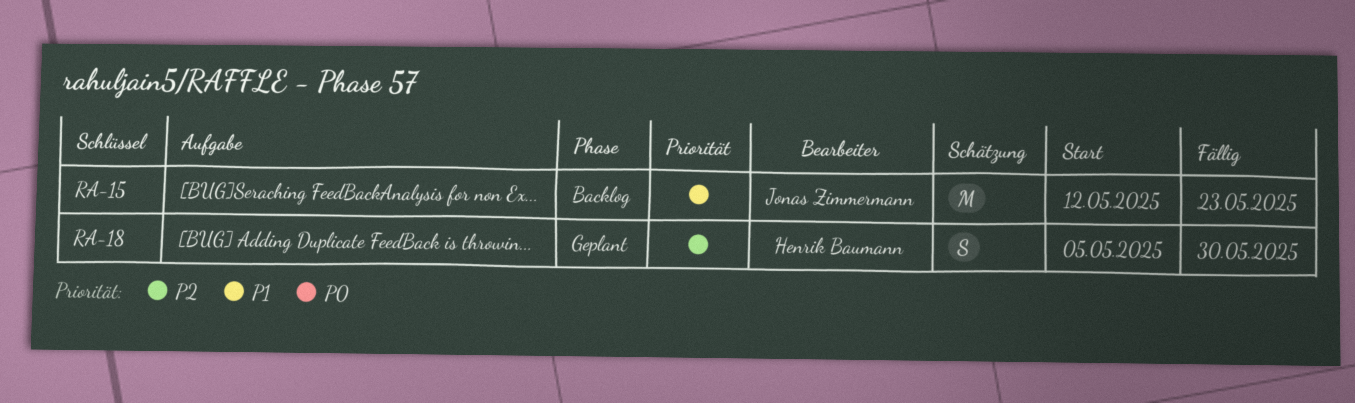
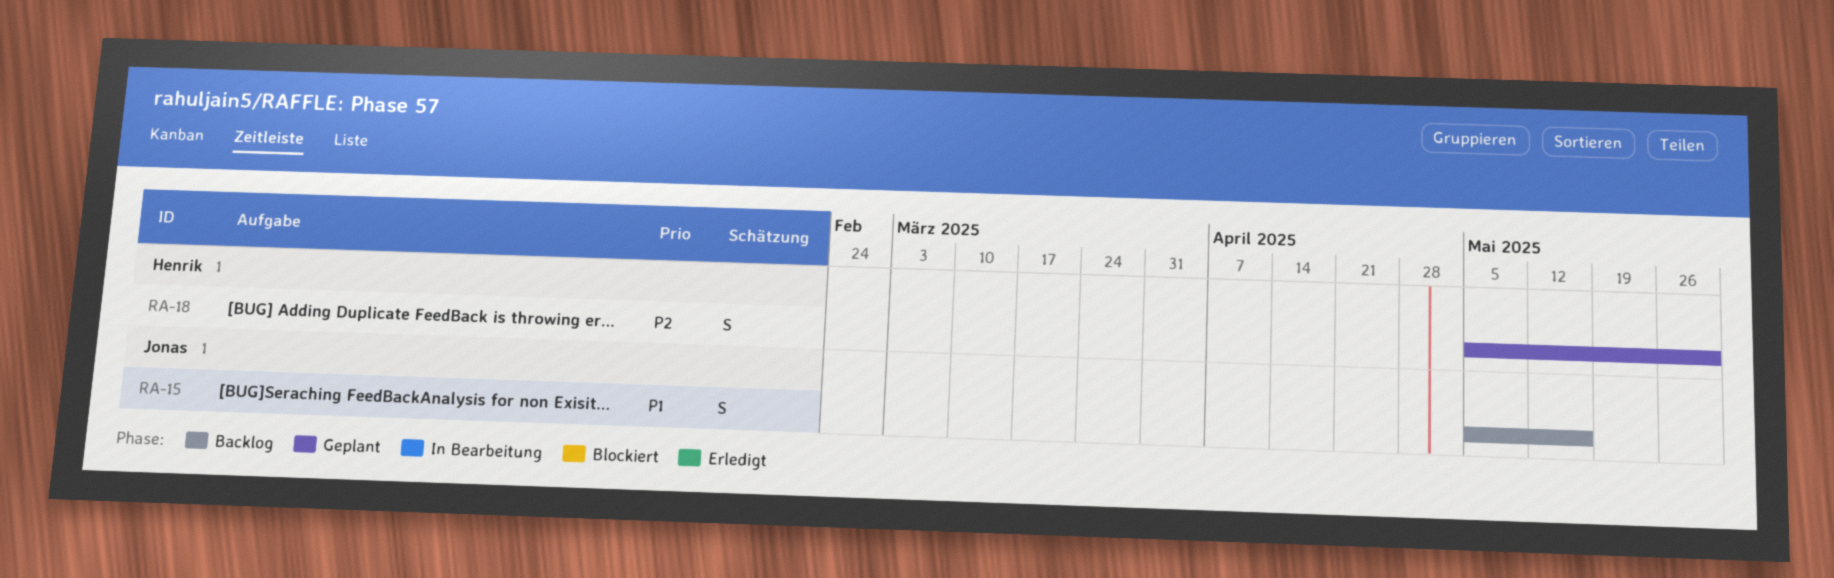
RA-15, estimate: M -> S
RA-15, start: May 12 -> May 5
RA-15, due: May 23 -> May 16

